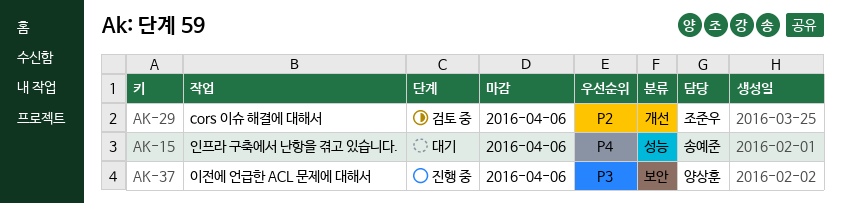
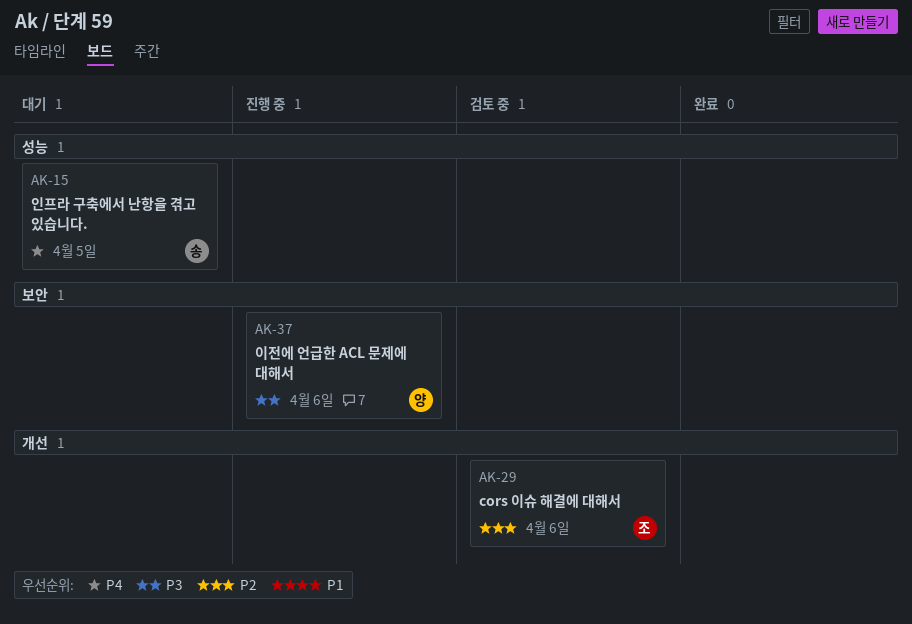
AK-15, due: Apr 6 -> Apr 5

